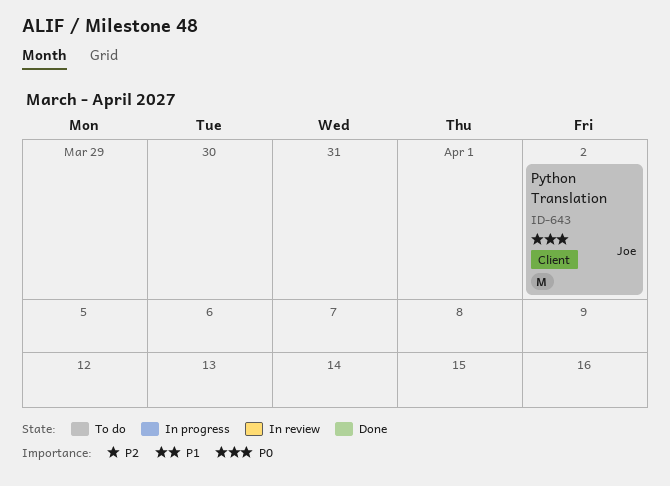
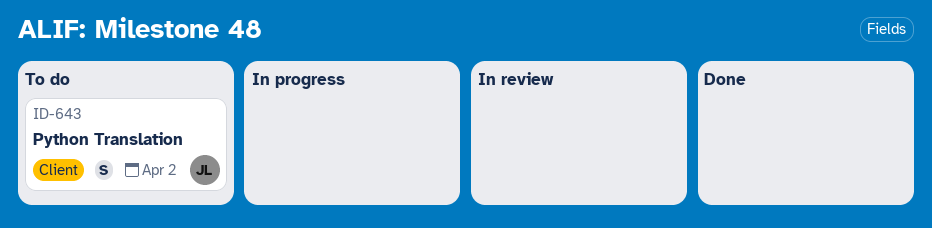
ID-643, estimate: M -> S

